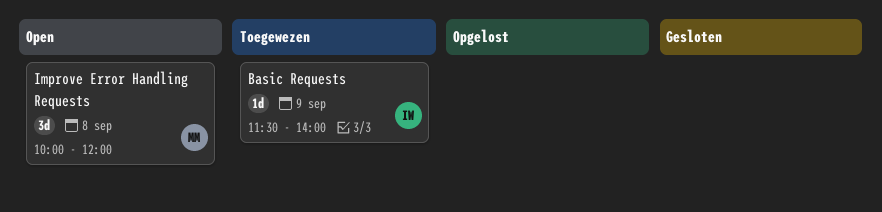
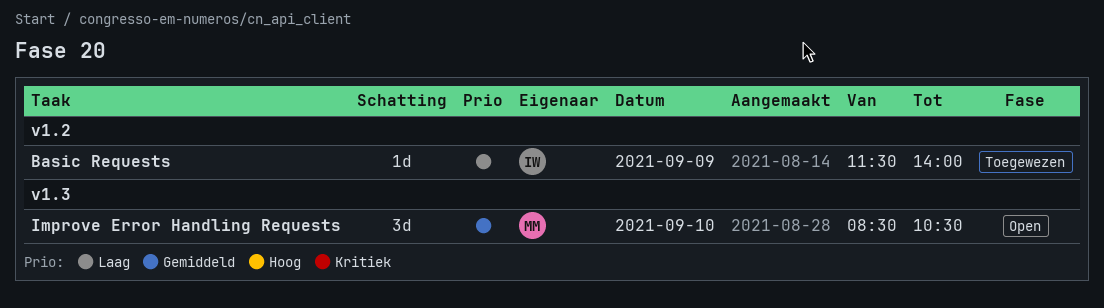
Improve Error Handling Requests, day: Sep 8 -> Sep 10
Improve Error Handling Requests, begins: 10:00 -> 08:30
Improve Error Handling Requests, ends: 12:00 -> 10:30

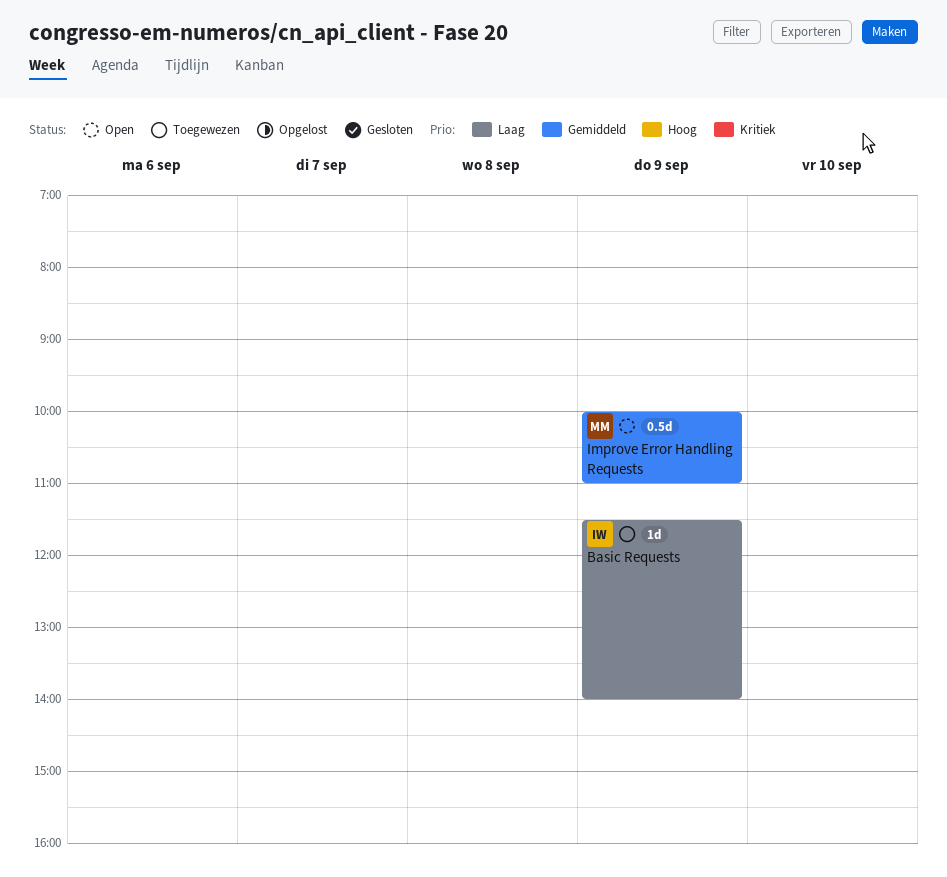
Improve Error Handling Requests, estimate: 3d -> 0.5d
Improve Error Handling Requests, day: Sep 10 -> Sep 9
Improve Error Handling Requests, begins: 08:30 -> 10:00
Improve Error Handling Requests, ends: 10:30 -> 11:00

